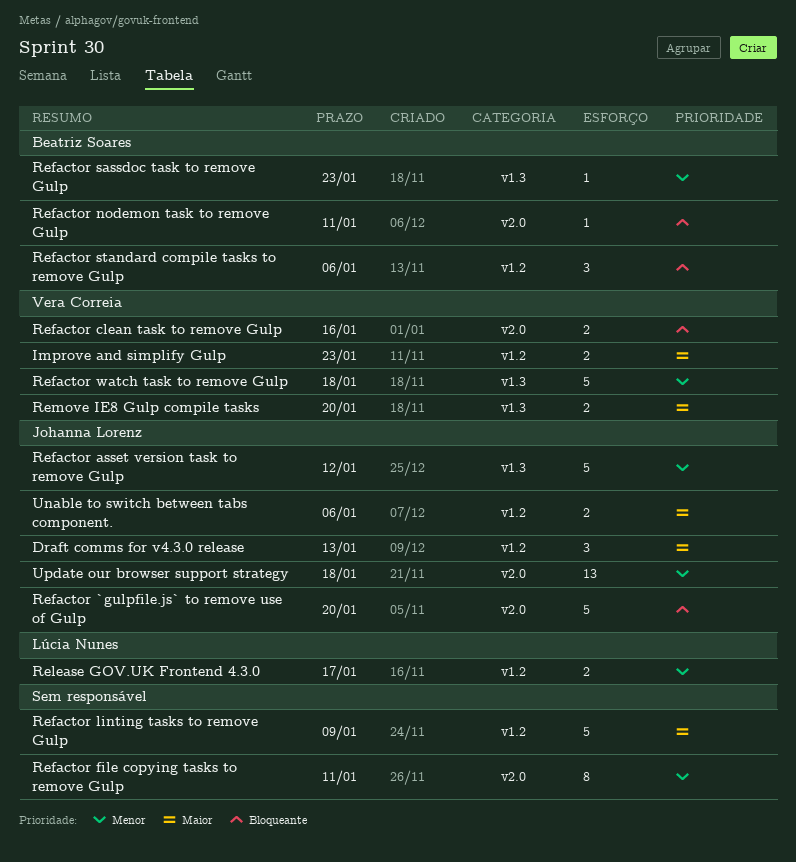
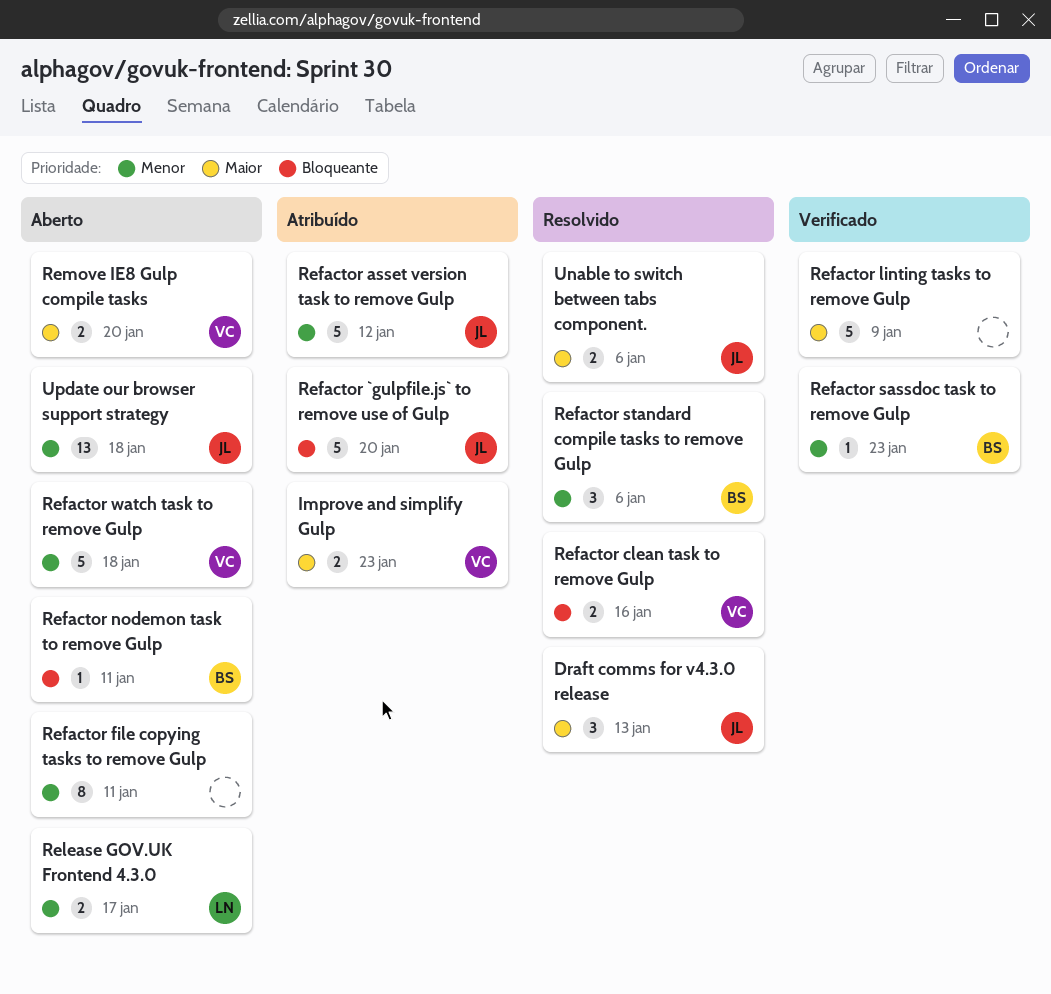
Refactor standard compile tasks to remove Gulp, priority: Bloqueante -> Menor

